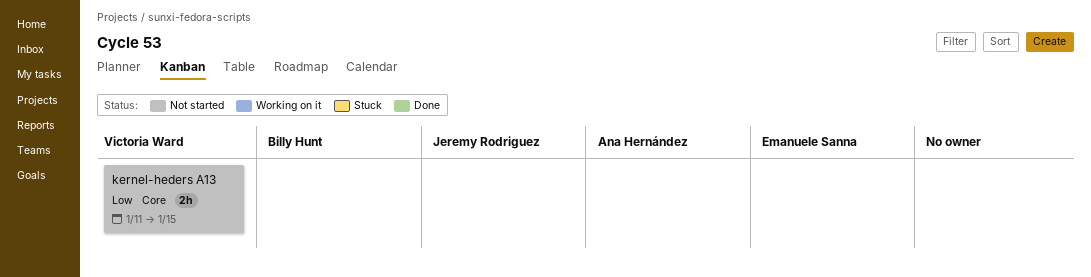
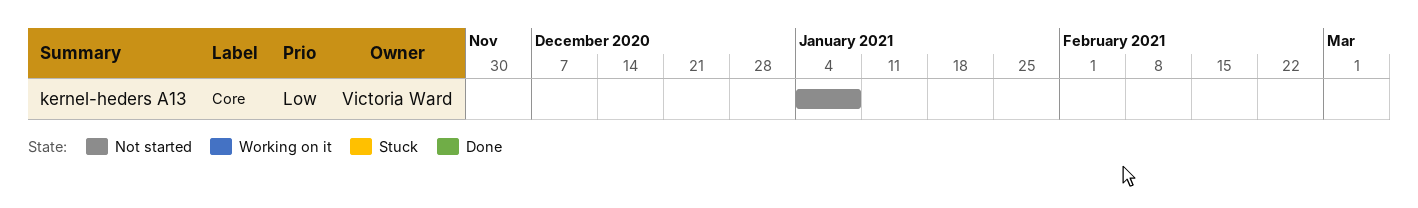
kernel-heders A13, start: Jan 11 -> Jan 4
kernel-heders A13, due: Jan 15 -> Jan 8

